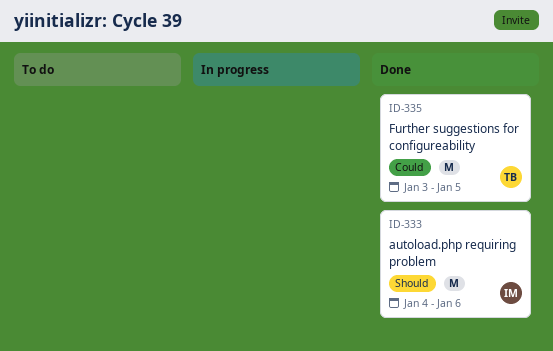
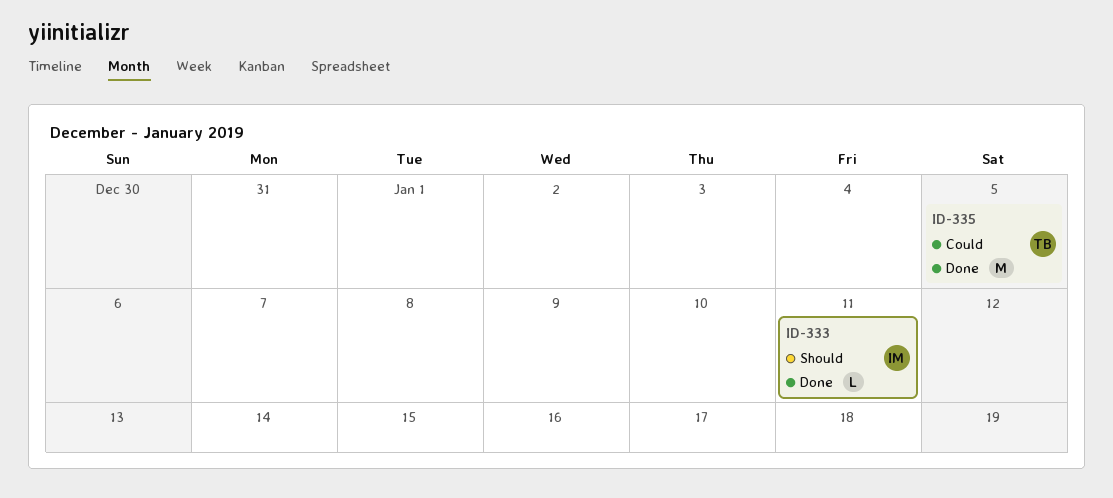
ID-333, estimate: M -> L
ID-333, due: Jan 6 -> Jan 11

